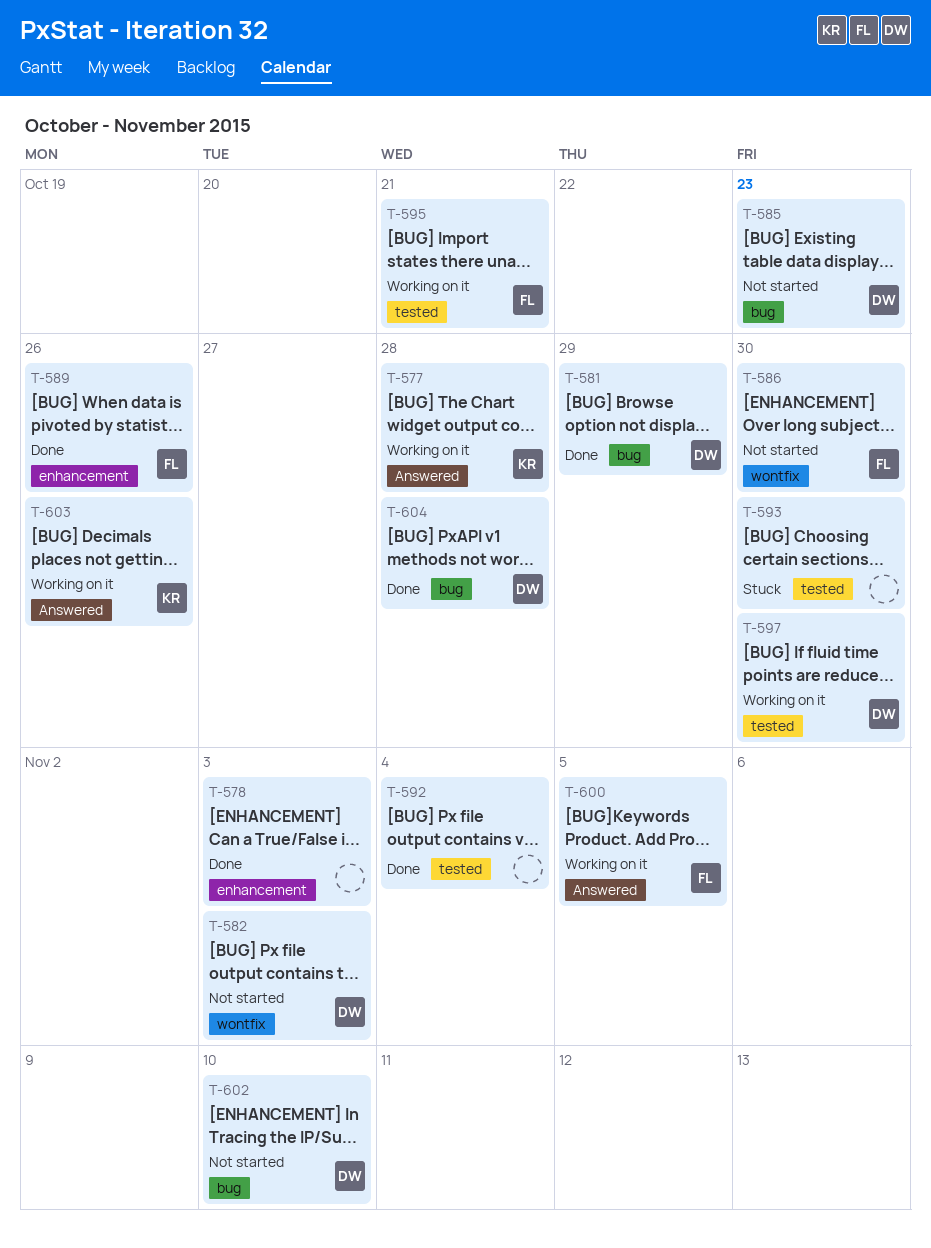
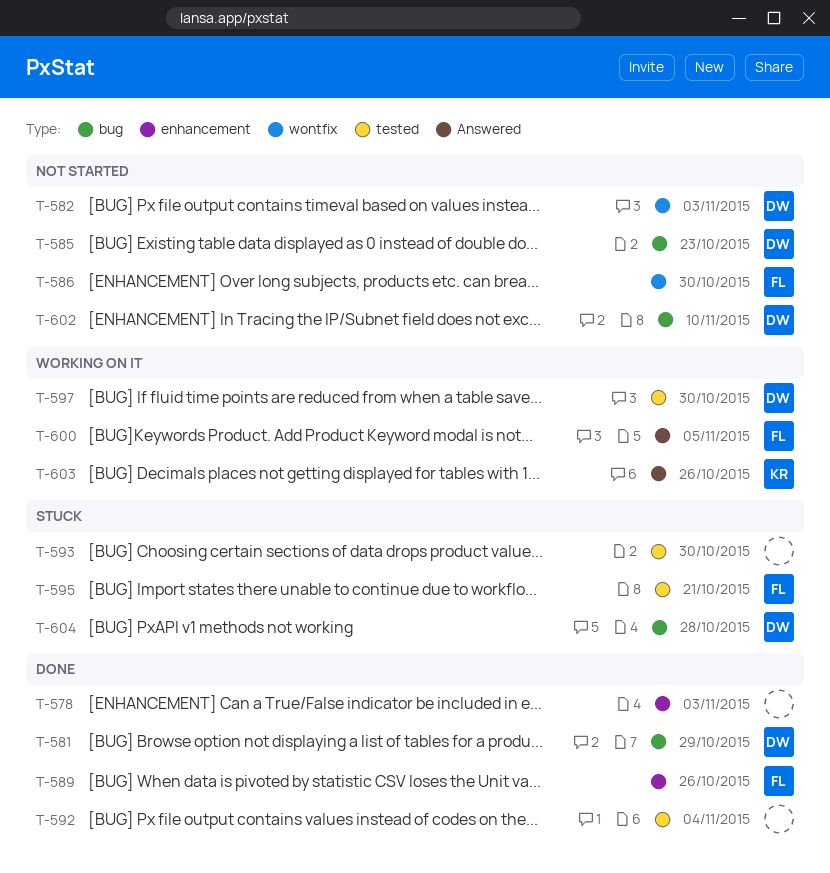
T-577: present -> none
T-595, status: Working on it -> Stuck
T-604, status: Done -> Stuck

